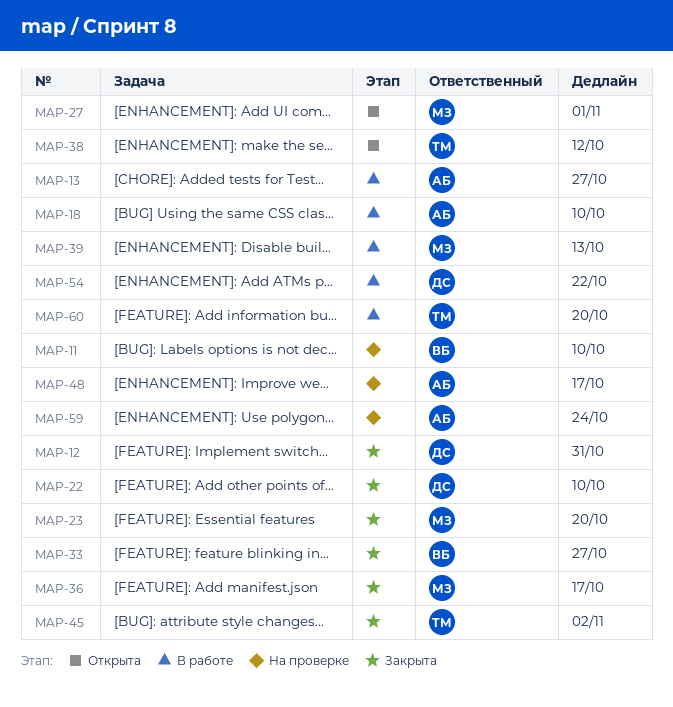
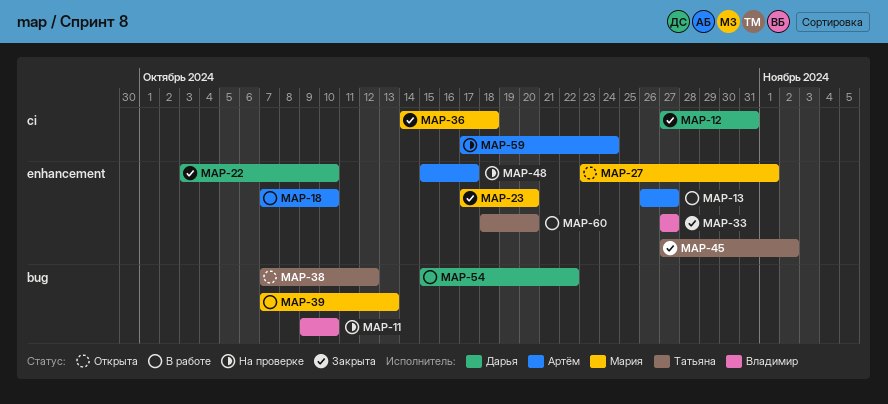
MAP-36, due: Oct 17 -> Oct 18

